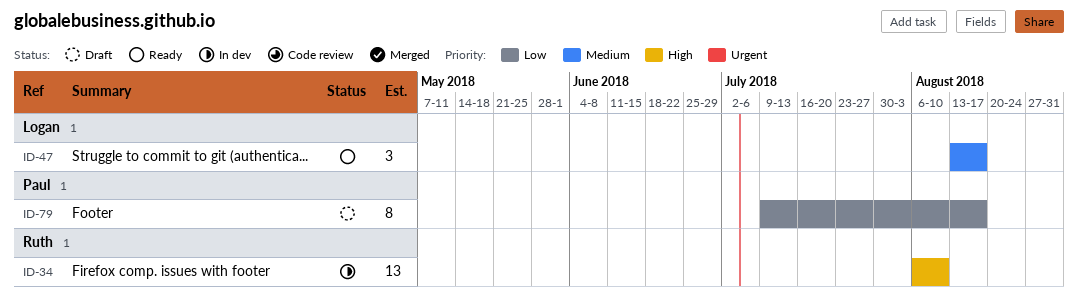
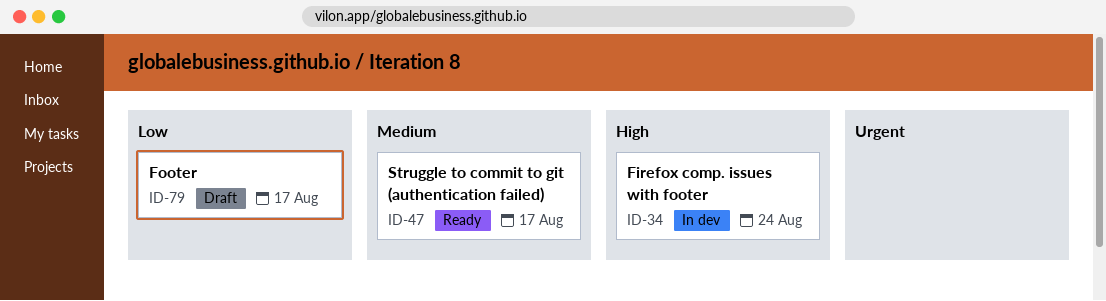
ID-34, due: Aug 10 -> Aug 24

